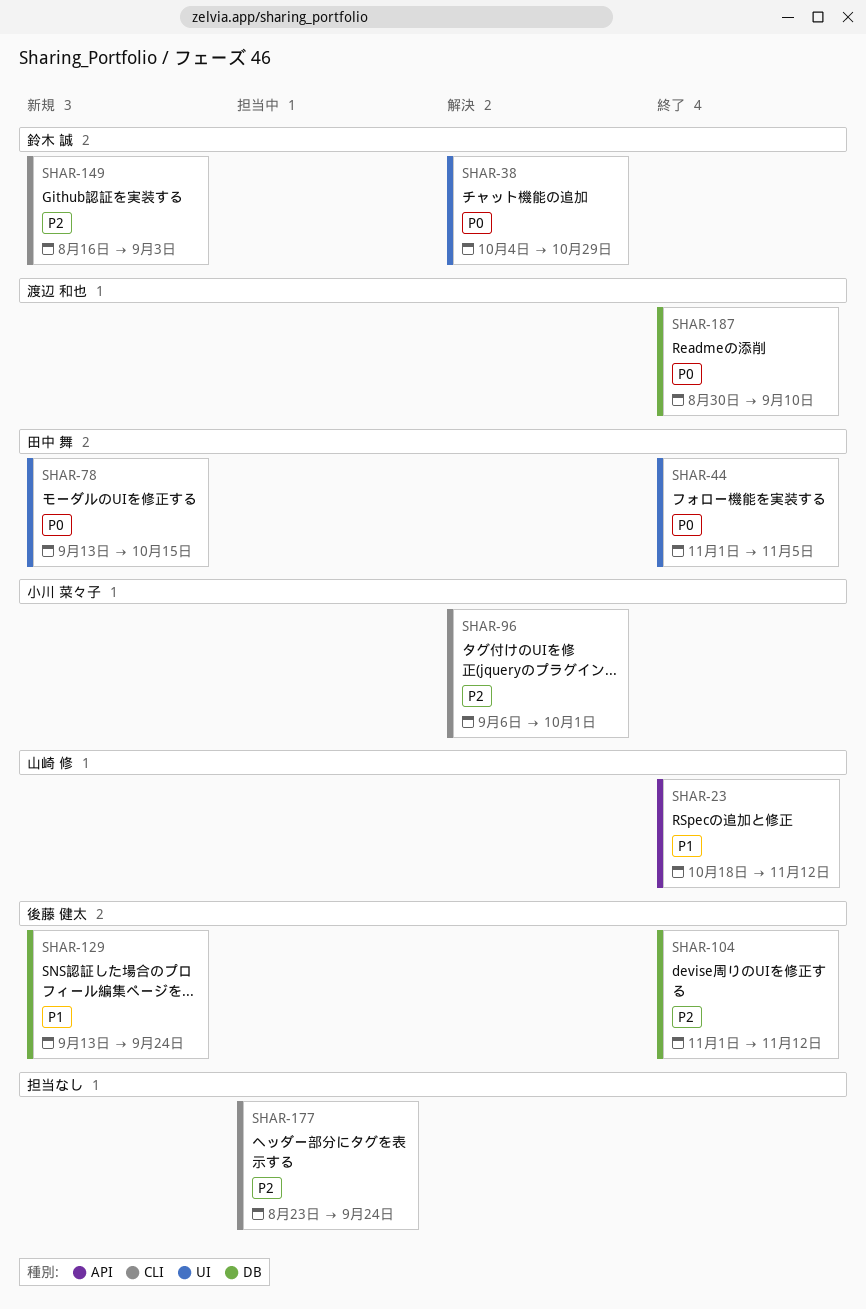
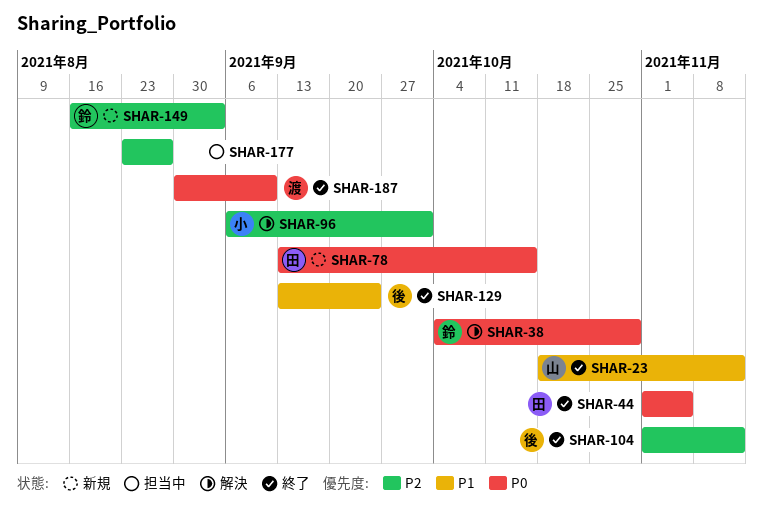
SHAR-129, status: 新規 -> 終了
SHAR-177, due: Sep 24 -> Aug 27

